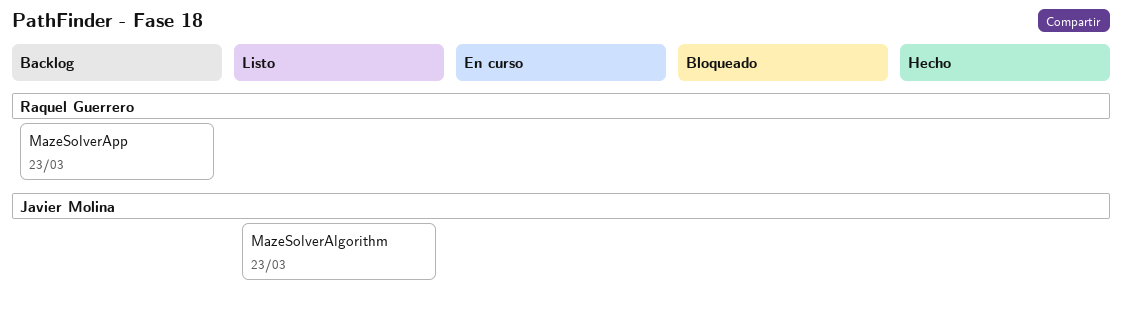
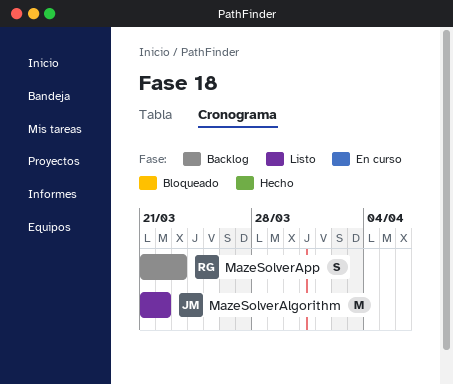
MazeSolverAlgorithm, due: Mar 23 -> Mar 22

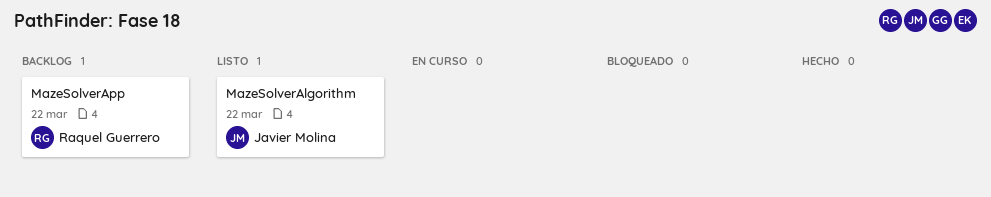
MazeSolverApp, due: Mar 23 -> Mar 22

